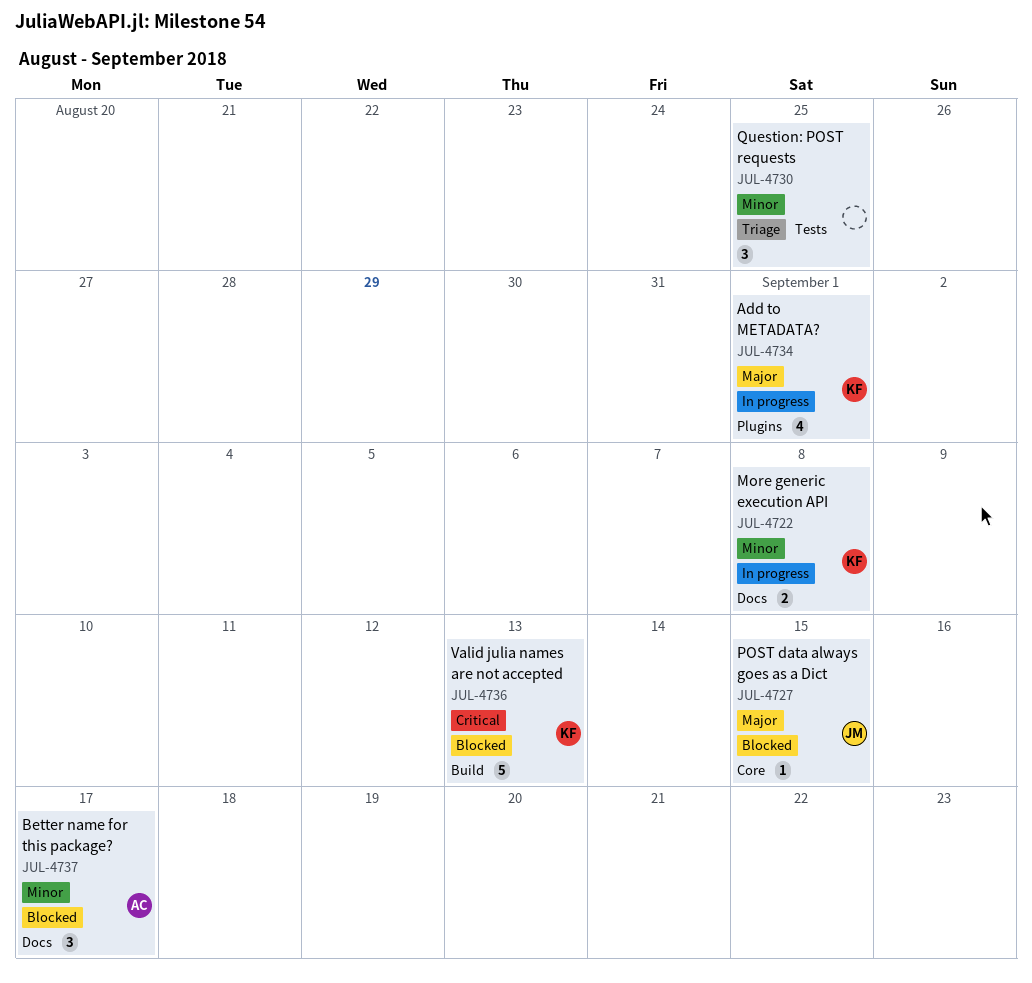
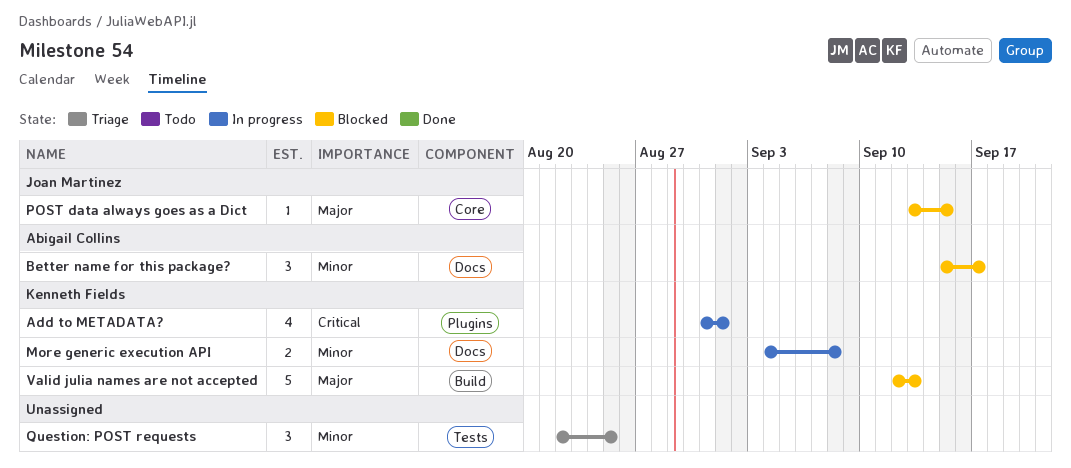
Add to METADATA?, priority: Major -> Critical
Valid julia names are not accepted, priority: Critical -> Major

